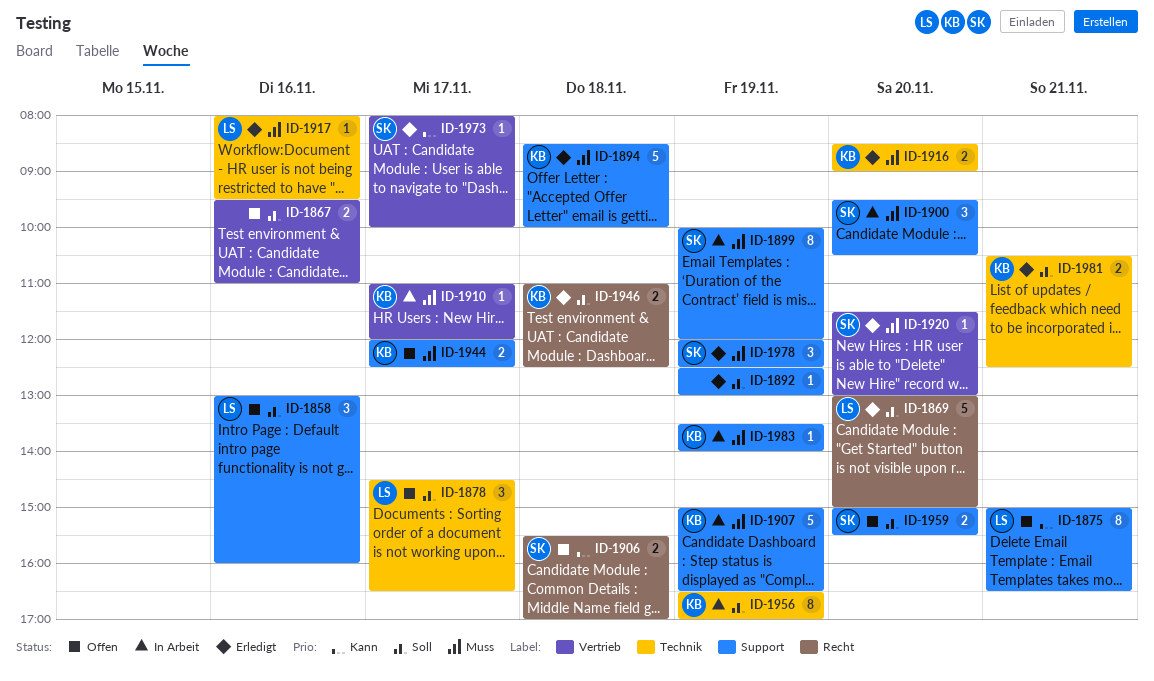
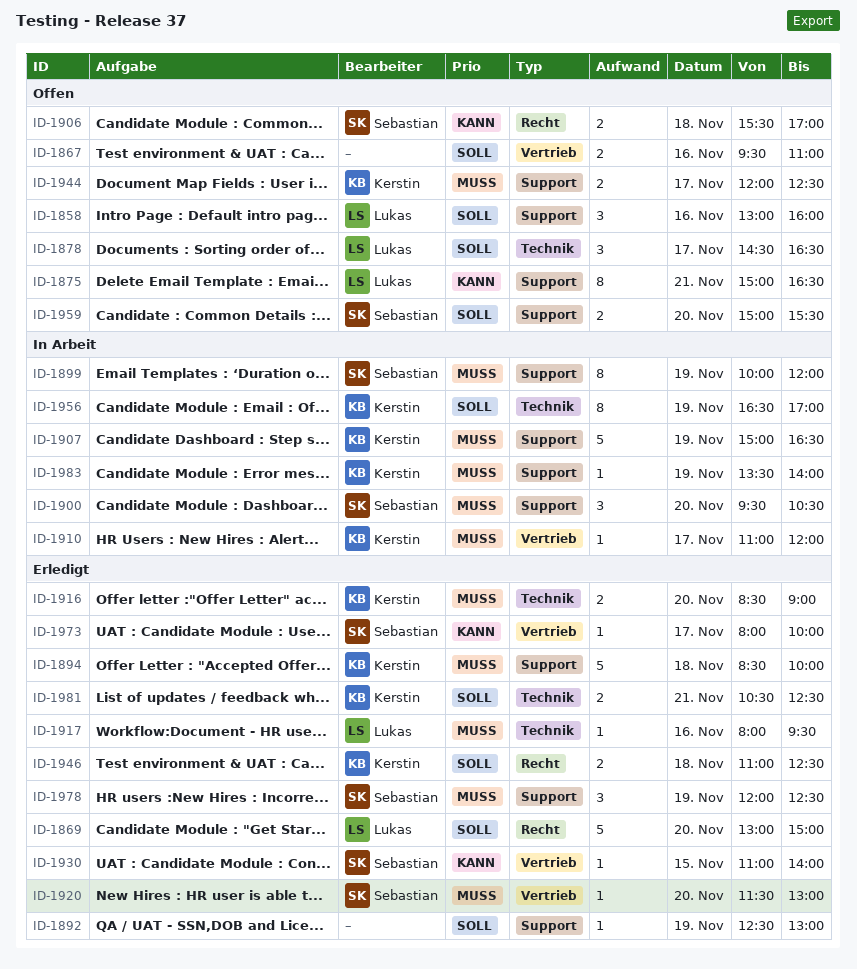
ID-1930: none -> present

